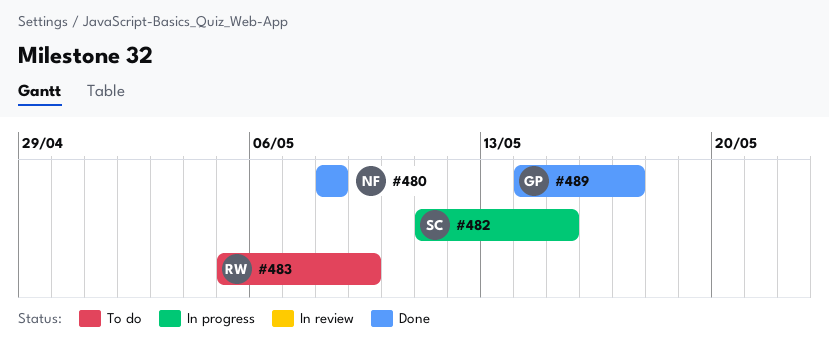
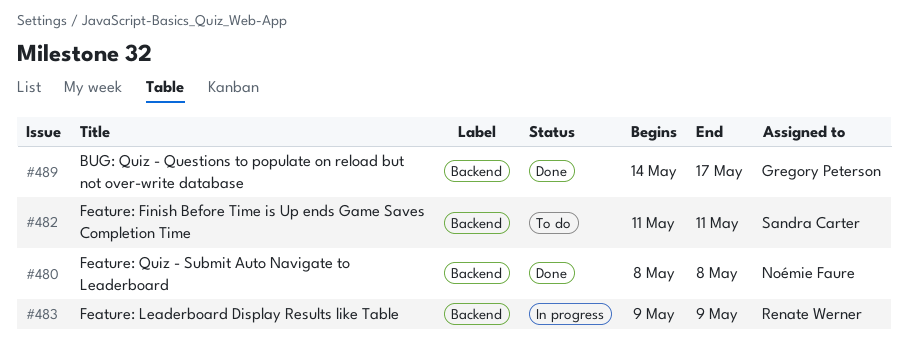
#482, status: In progress -> To do
#482, due: May 15 -> May 11
#483, status: To do -> In progress
#483, start: May 5 -> May 9

